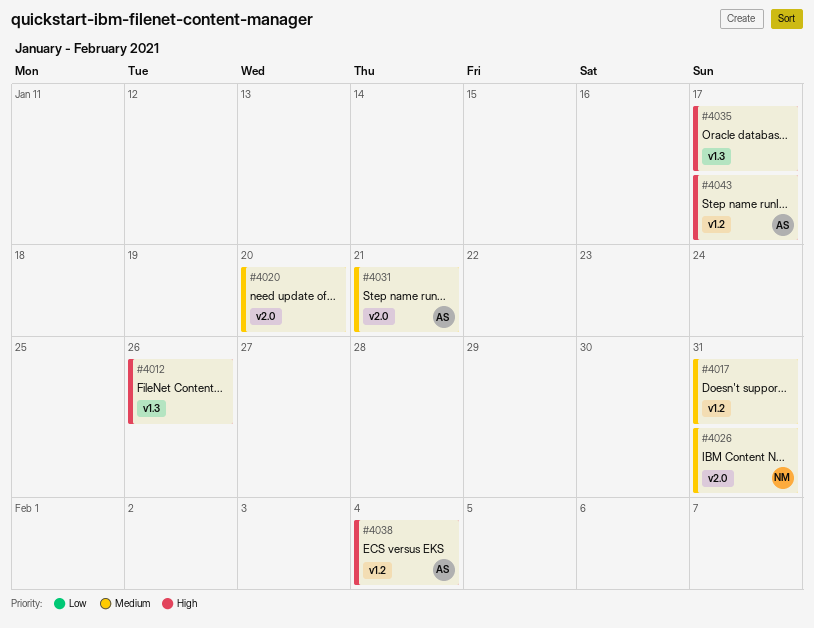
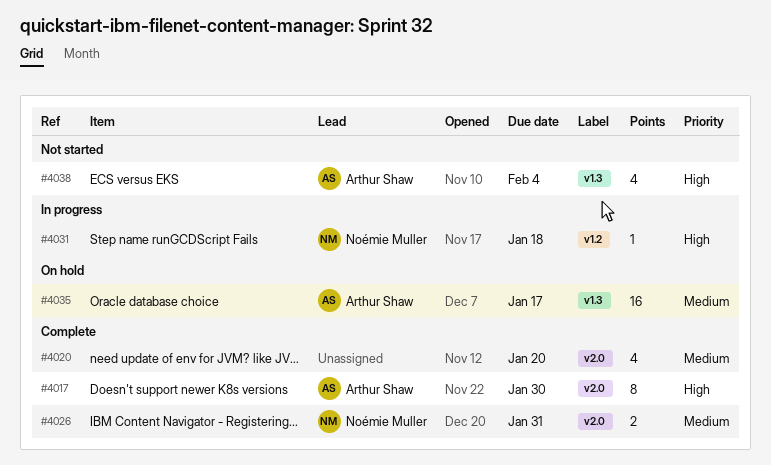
#4012: present -> none
#4017, owner: none -> Arthur Shaw
#4017, priority: Medium -> High
#4017, label: v1.2 -> v2.0
#4017, due: Jan 31 -> Jan 30
#4031, owner: Arthur Shaw -> Noémie Muller
#4031, priority: Medium -> High
#4031, label: v2.0 -> v1.2
#4031, due: Jan 21 -> Jan 18
#4035, owner: none -> Arthur Shaw
#4035, priority: High -> Medium
#4038, label: v1.2 -> v1.3
#4043: present -> none

